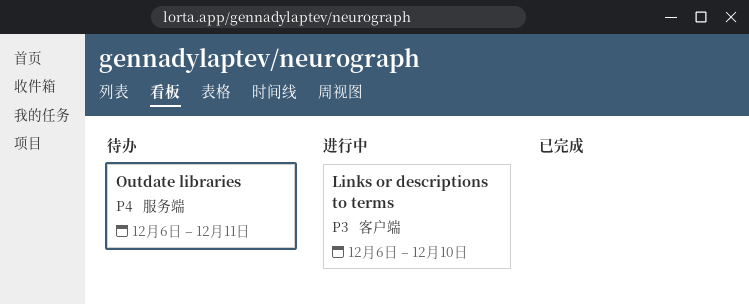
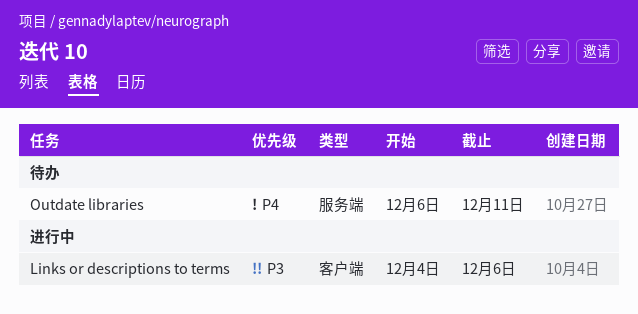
Links or descriptions to terms, start: Dec 6 -> Dec 4
Links or descriptions to terms, due: Dec 10 -> Dec 6

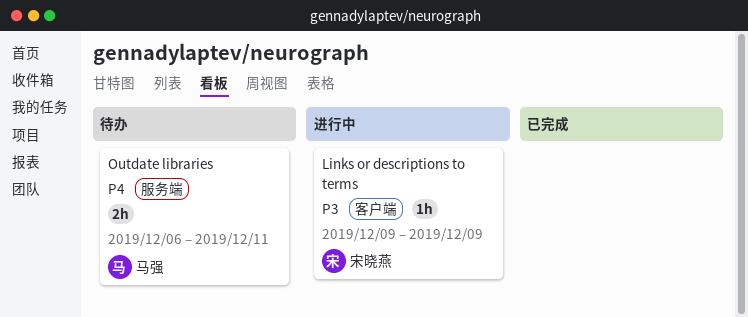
Links or descriptions to terms, start: Dec 4 -> Dec 9
Links or descriptions to terms, due: Dec 6 -> Dec 9

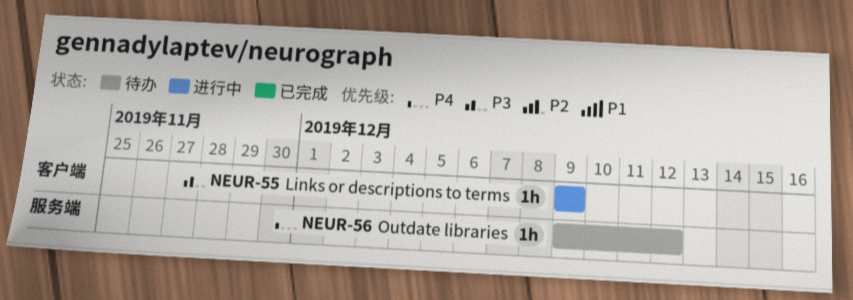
Outdate libraries, estimate: 2h -> 1h
Outdate libraries, start: Dec 6 -> Dec 9
Outdate libraries, due: Dec 11 -> Dec 12

